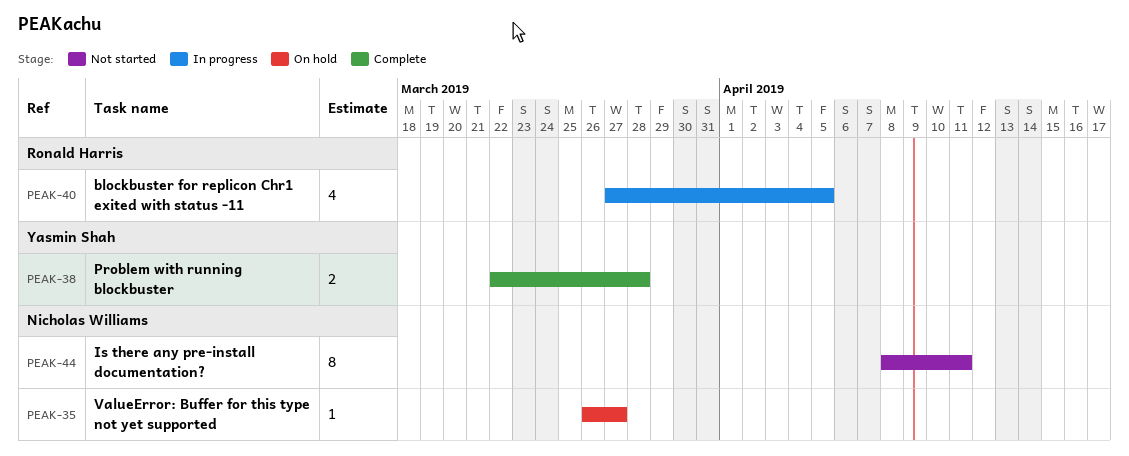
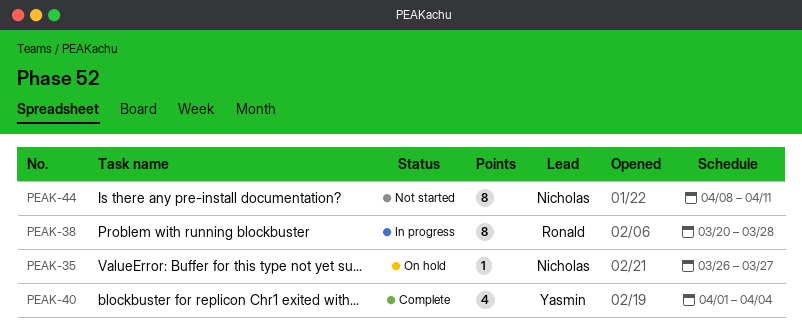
PEAK-38, status: Complete -> In progress
PEAK-38, owner: Yasmin Shah -> Ronald Harris
PEAK-38, estimate: 2 -> 8
PEAK-38, start: Mar 22 -> Mar 20
PEAK-40, status: In progress -> Complete
PEAK-40, owner: Ronald Harris -> Yasmin Shah
PEAK-40, start: Mar 27 -> Apr 1
PEAK-40, due: Apr 5 -> Apr 4

